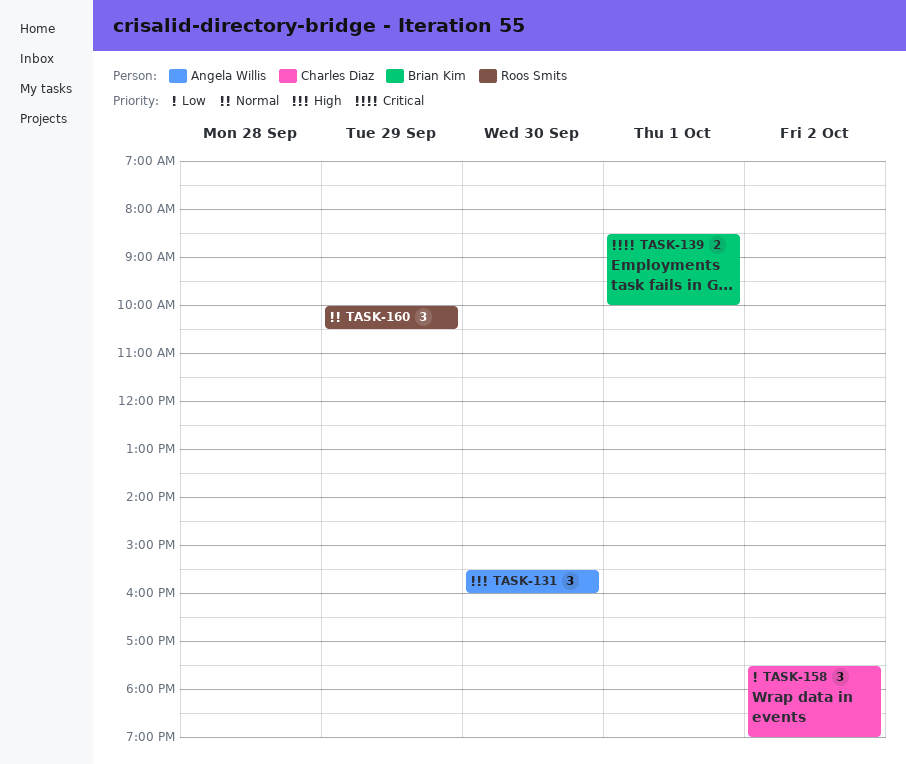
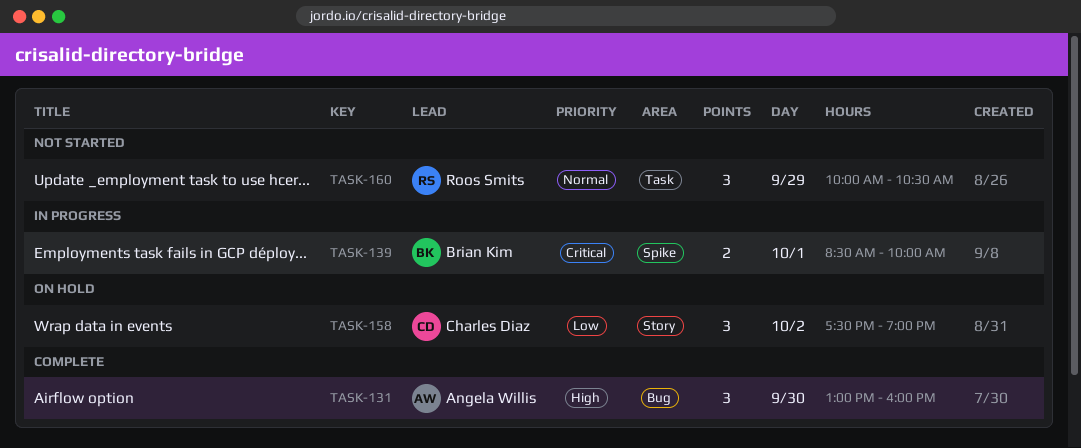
TASK-131, begins: 15:30 -> 13:00

